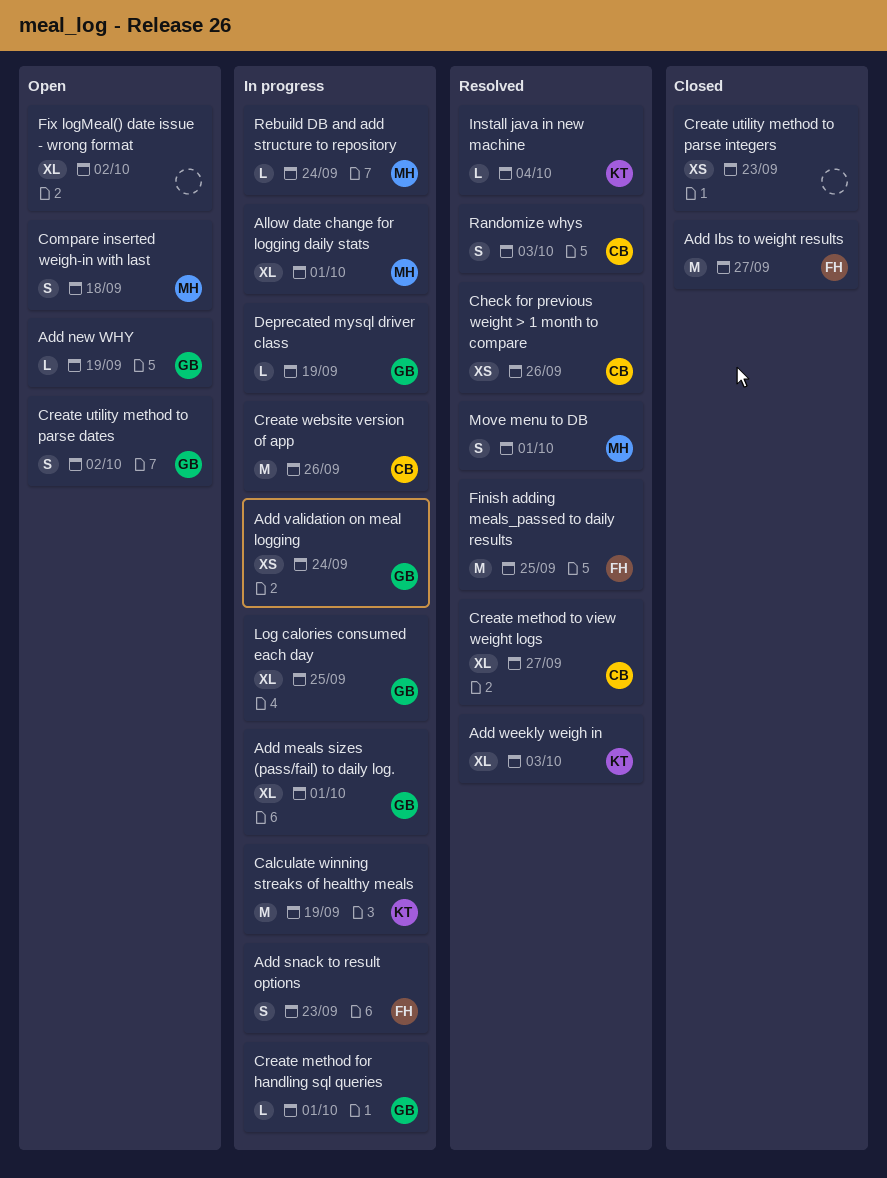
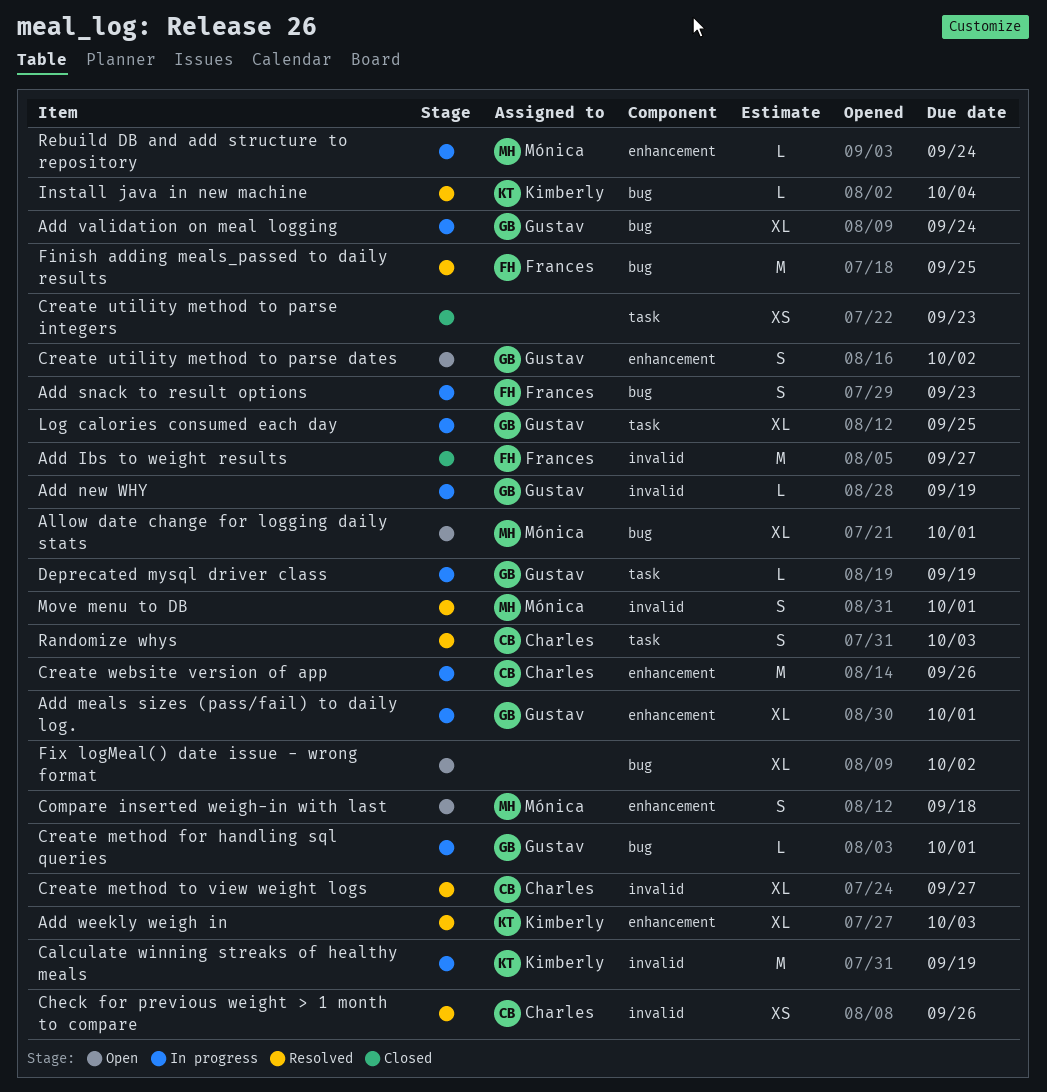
Add new WHY, status: Open -> In progress
Add validation on meal logging, estimate: XS -> XL
Allow date change for logging daily stats, status: In progress -> Open

